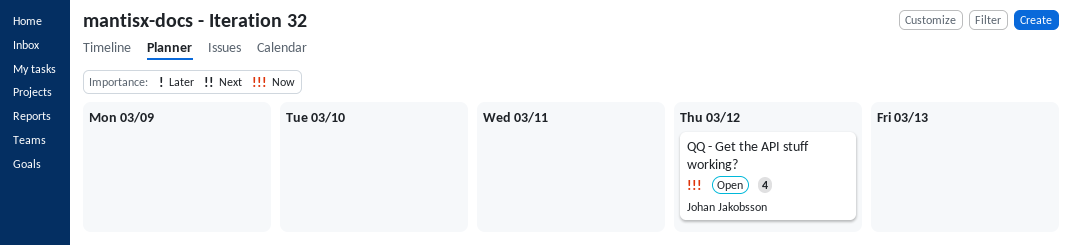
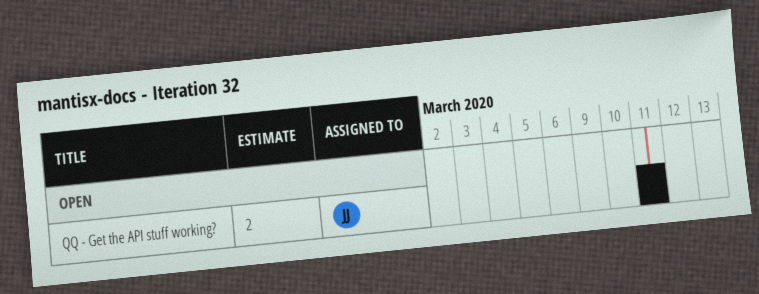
QQ - Get the API stuff working?, estimate: 4 -> 2
QQ - Get the API stuff working?, due: Mar 12 -> Mar 11

